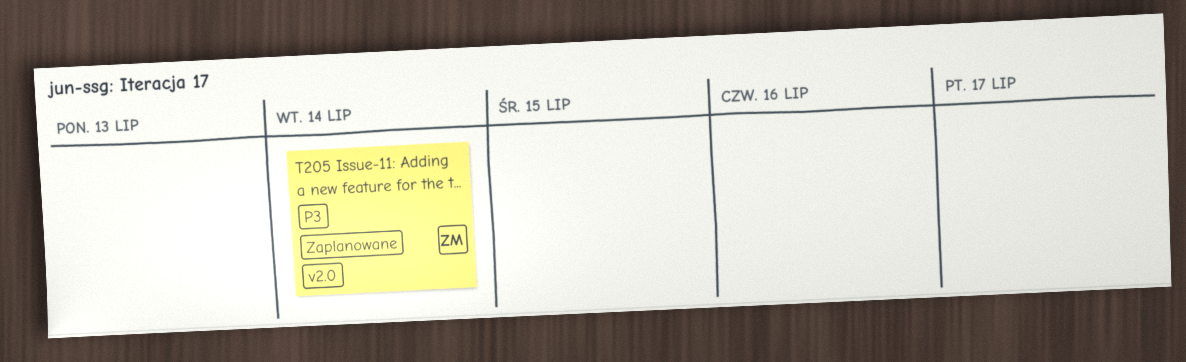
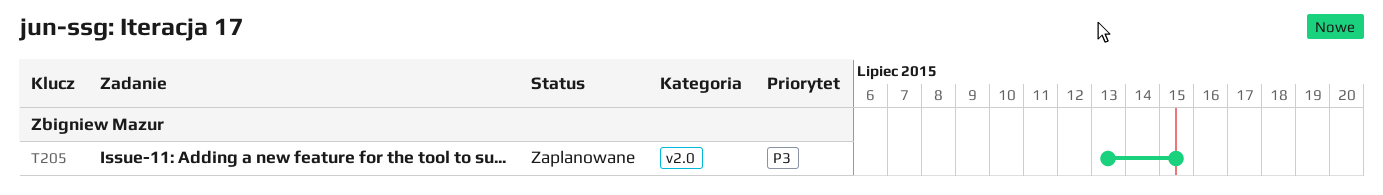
T205, due: Jul 14 -> Jul 15

